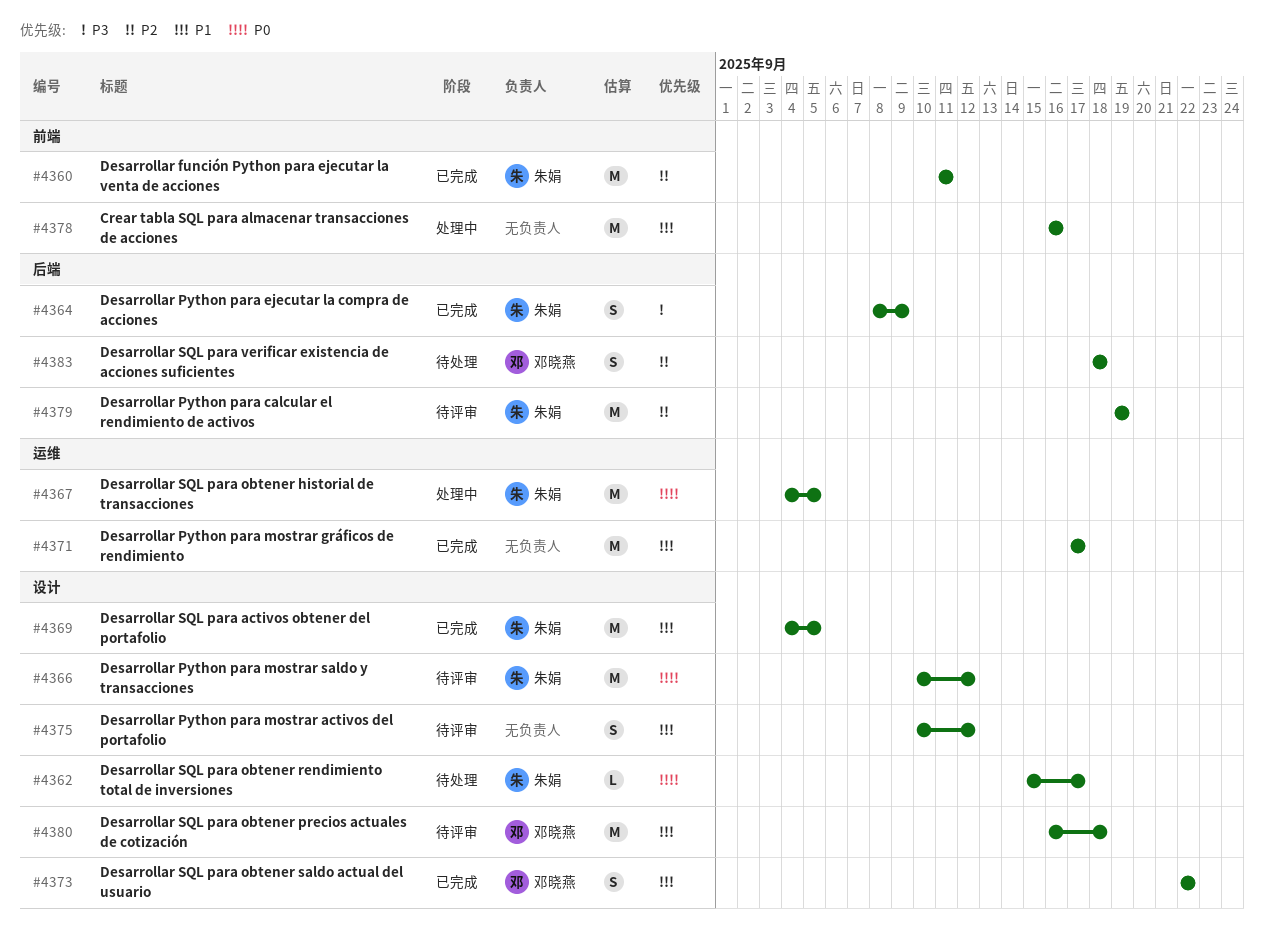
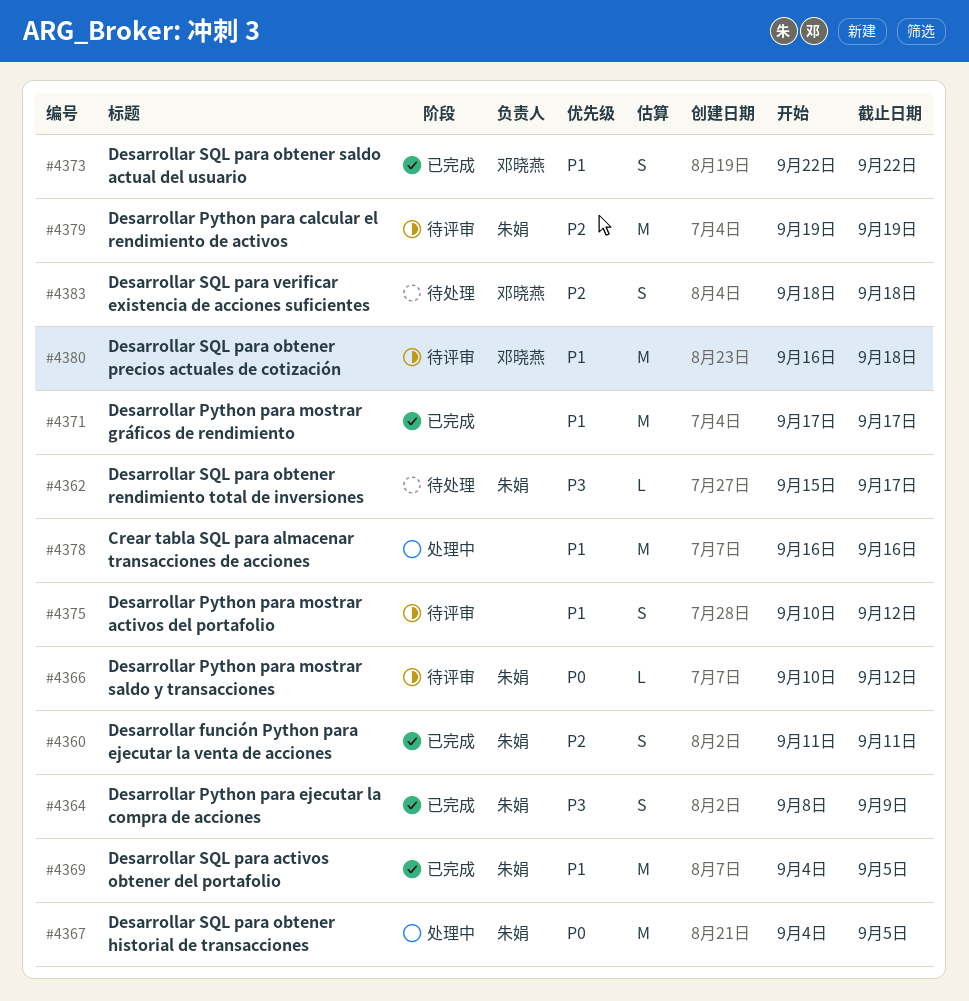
#4360, estimate: M -> S
#4362, priority: P0 -> P3
#4366, estimate: M -> L

